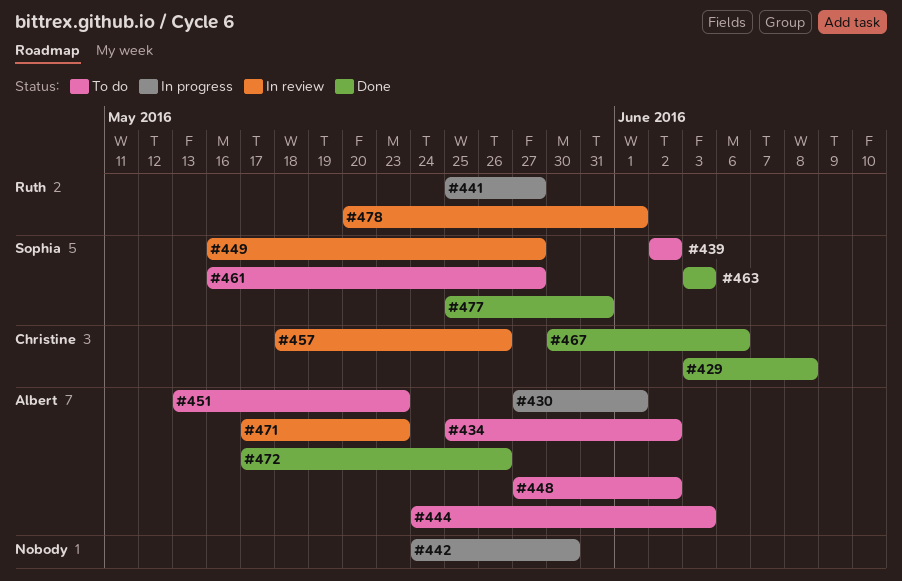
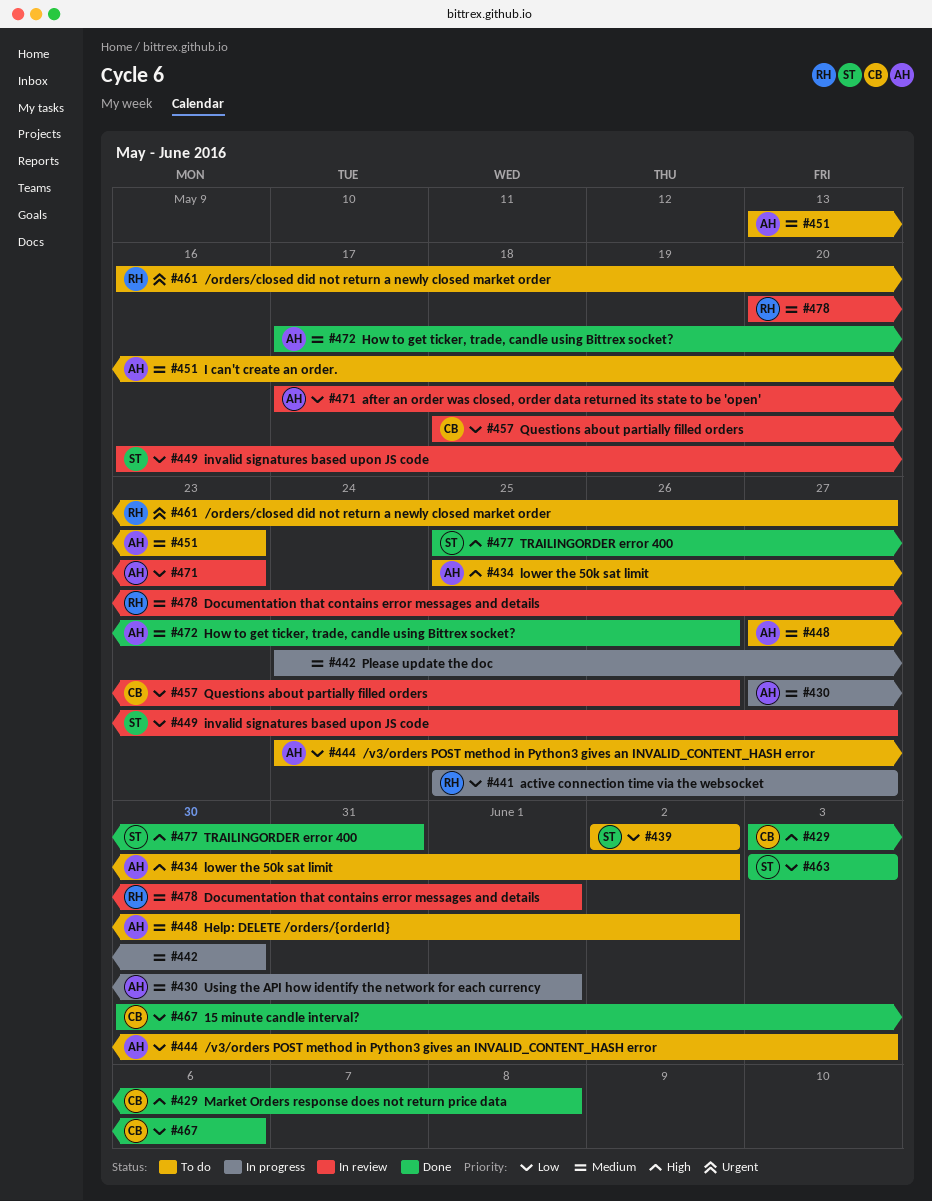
#461, owner: Sophia -> Ruth

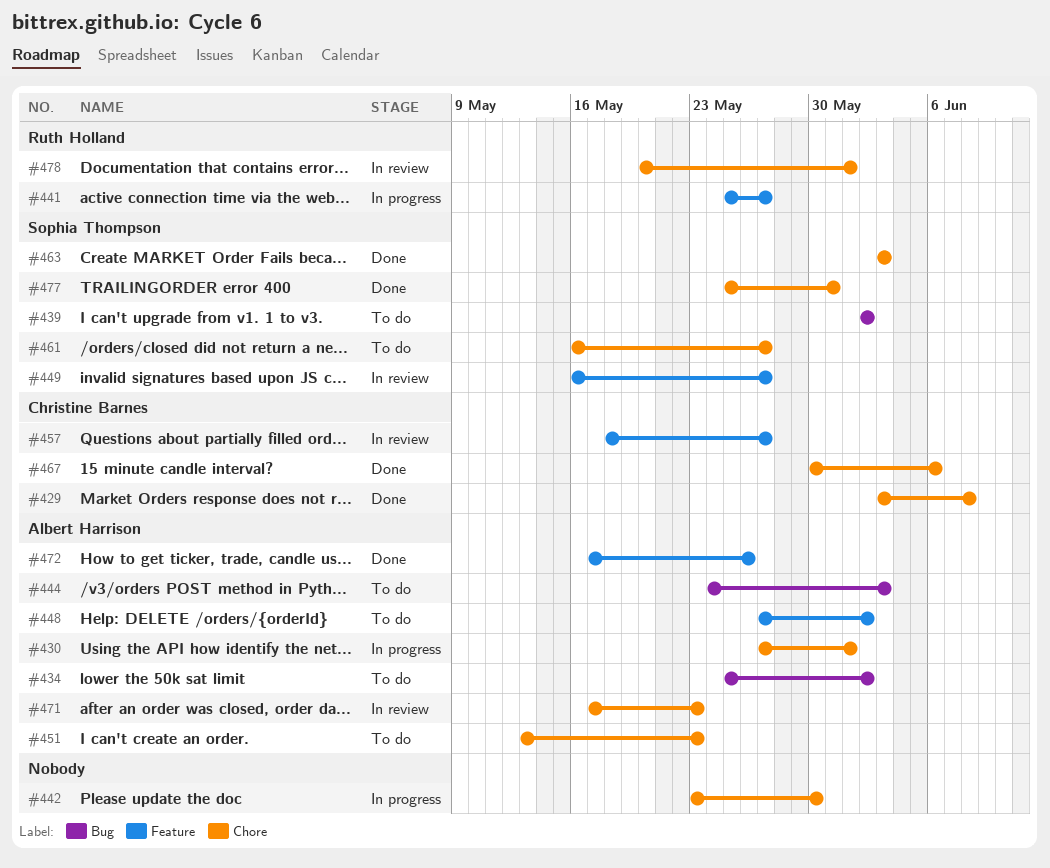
#442, start: May 24 -> May 23
#457, due: May 26 -> May 27
#461, owner: Ruth Holland -> Sophia Thompson

